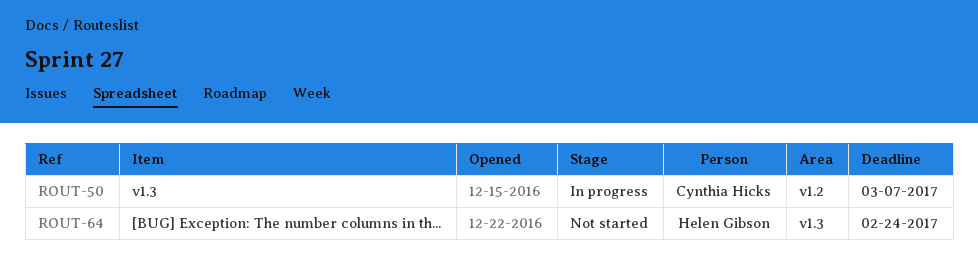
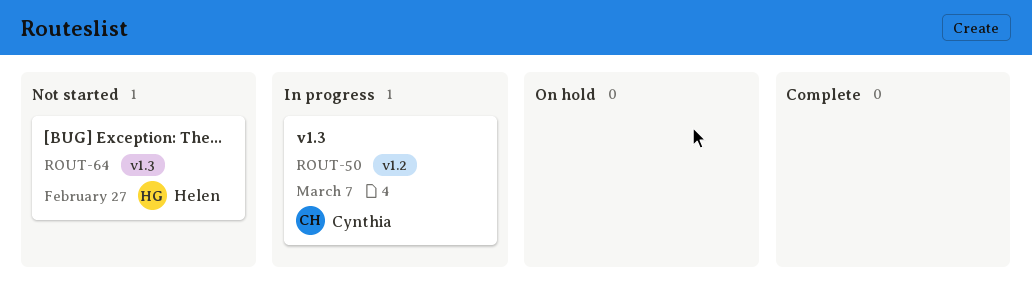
ROUT-64, due: Feb 24 -> Feb 27

